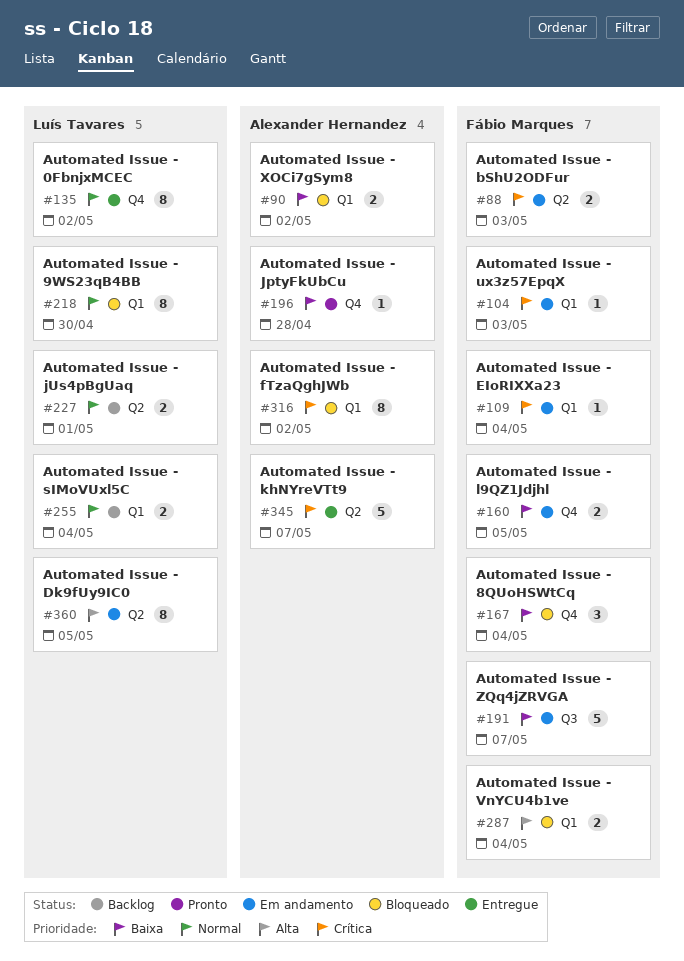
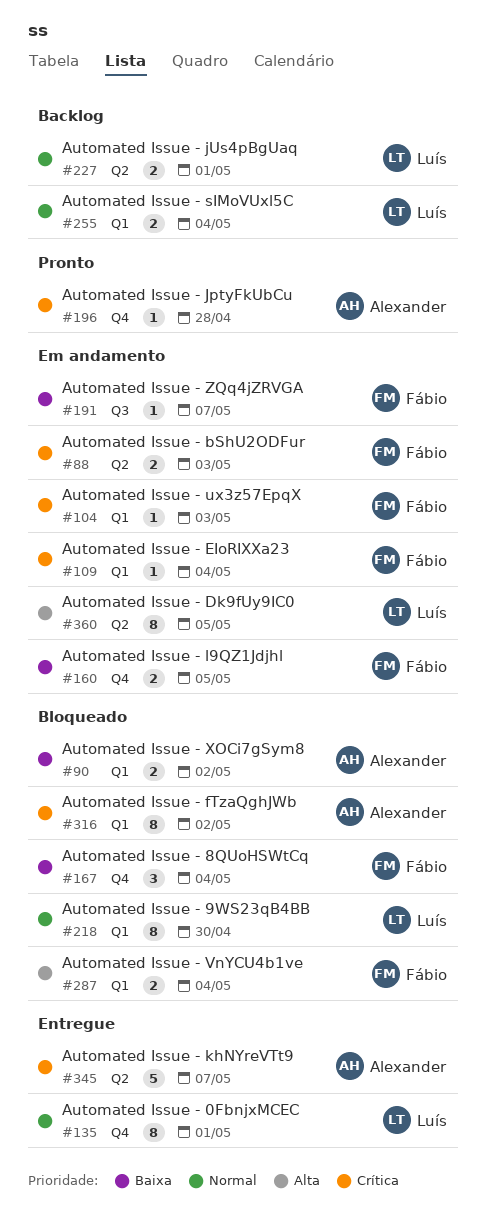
#135, due: May 2 -> May 1
#191, estimate: 5 -> 1
#196, priority: Baixa -> Crítica

